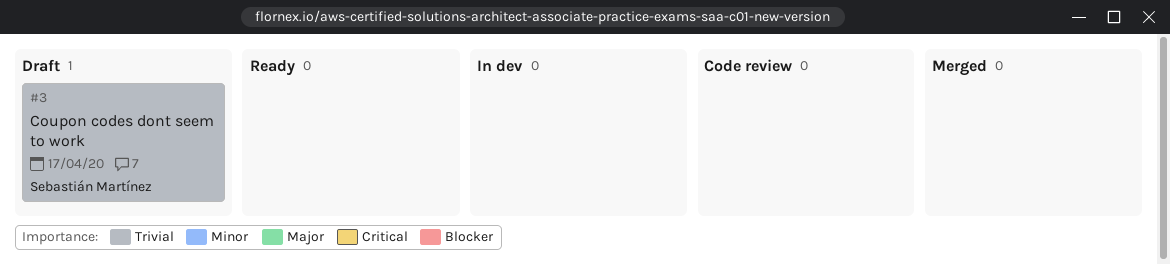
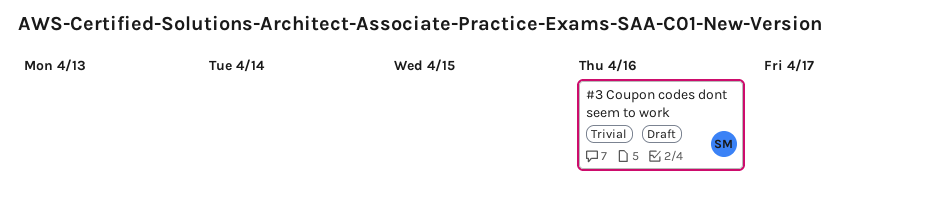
#3, due: Apr 17 -> Apr 16

